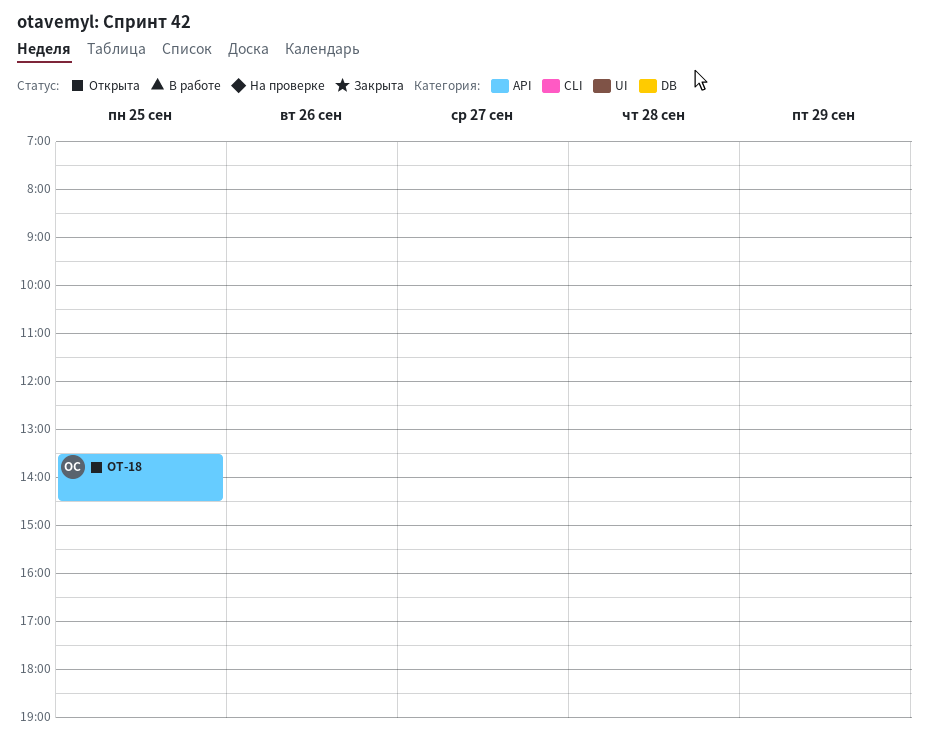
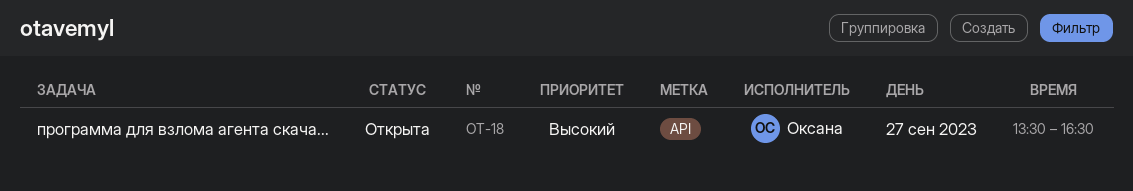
OT-18, day: Sep 25 -> Sep 27
OT-18, ends: 14:30 -> 16:30

